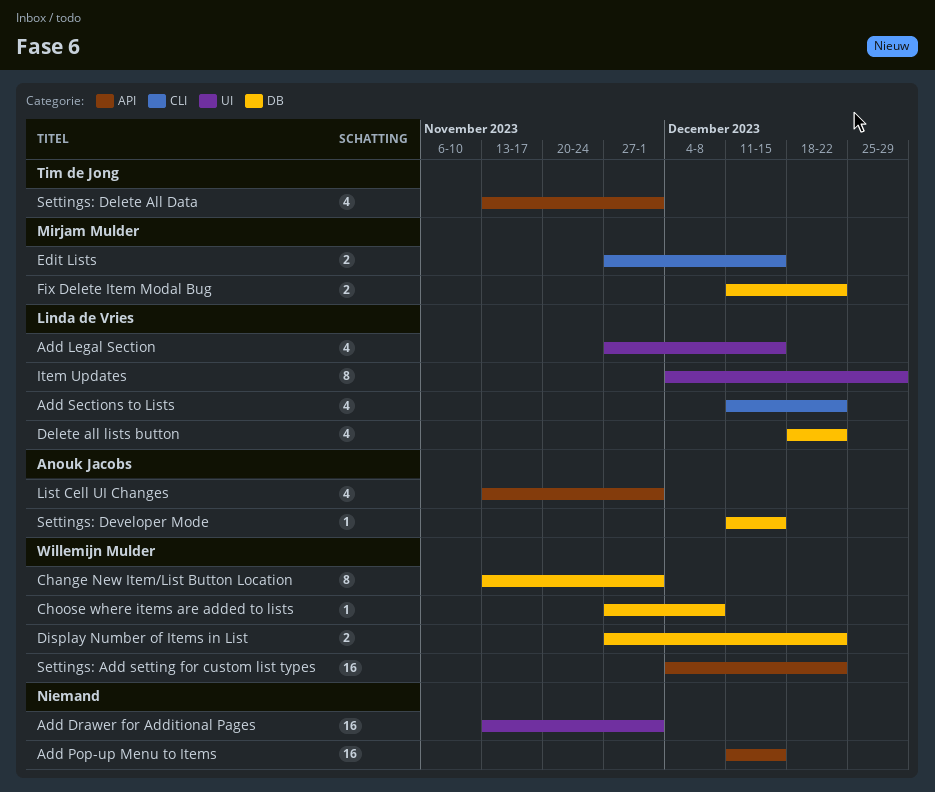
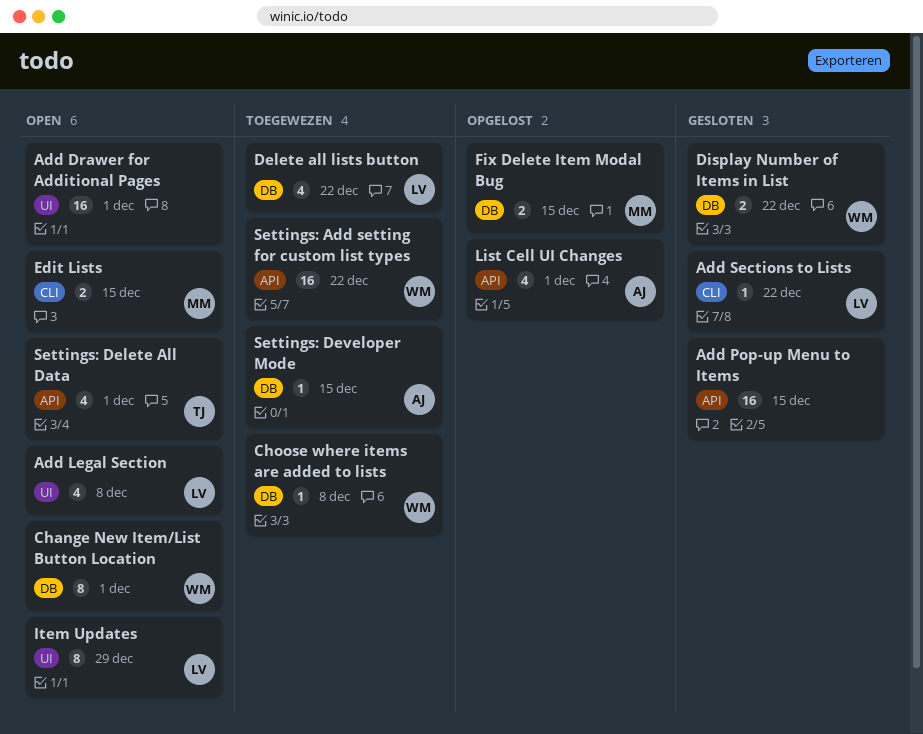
Add Legal Section, due: Dec 15 -> Dec 8
Add Sections to Lists, estimate: 4 -> 1
Fix Delete Item Modal Bug, due: Dec 22 -> Dec 15

